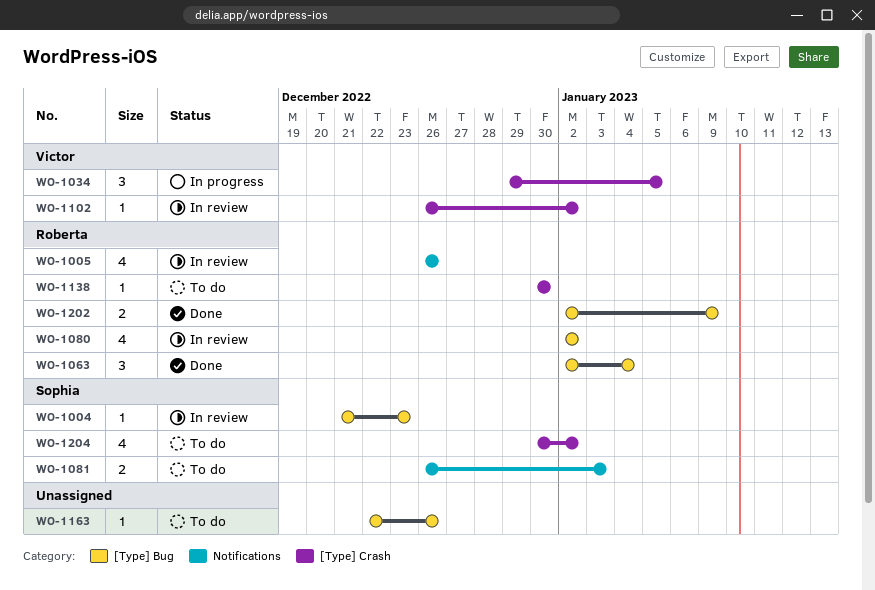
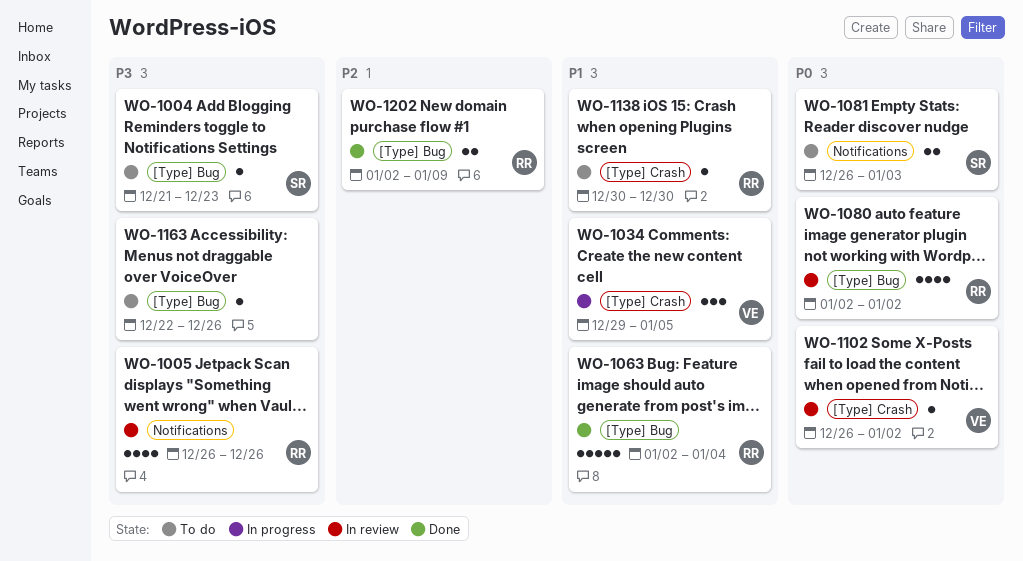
WO-1004, status: In review -> To do
WO-1063, estimate: 3 -> 5
WO-1204: present -> none

